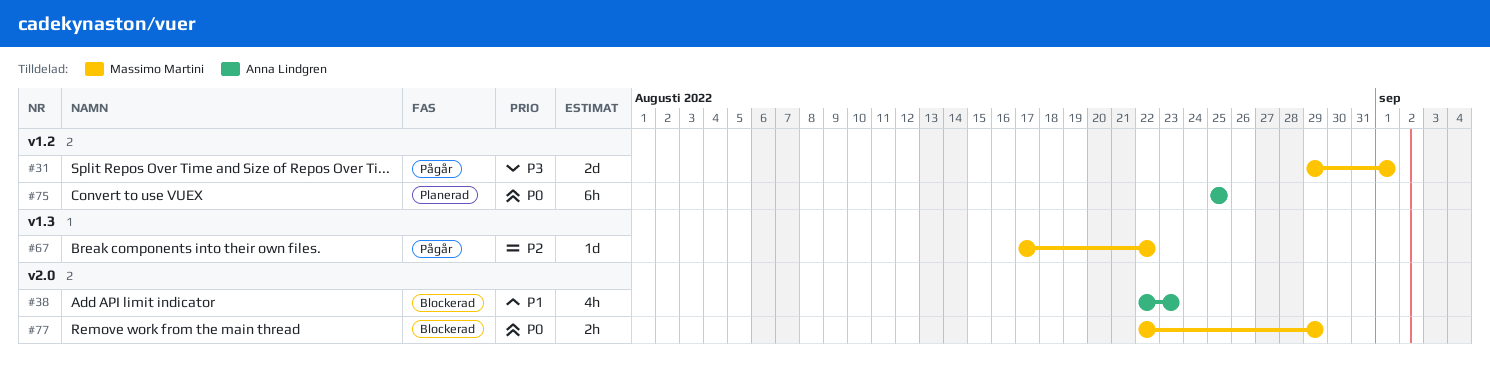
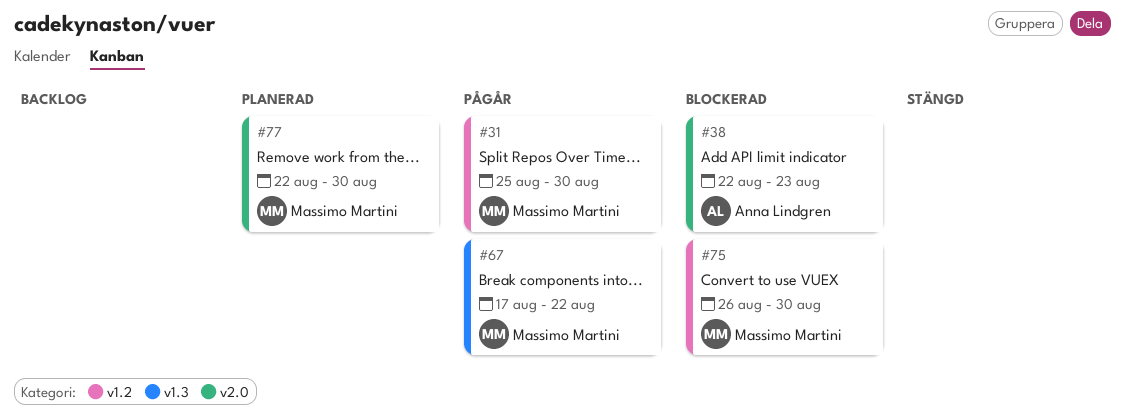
#31, start: Aug 29 -> Aug 25
#31, due: Sep 1 -> Aug 30
#75, status: Planerad -> Blockerad
#75, owner: Anna Lindgren -> Massimo Martini
#75, start: Aug 25 -> Aug 26
#75, due: Aug 25 -> Aug 30
#77, status: Blockerad -> Planerad
#77, due: Aug 29 -> Aug 30

